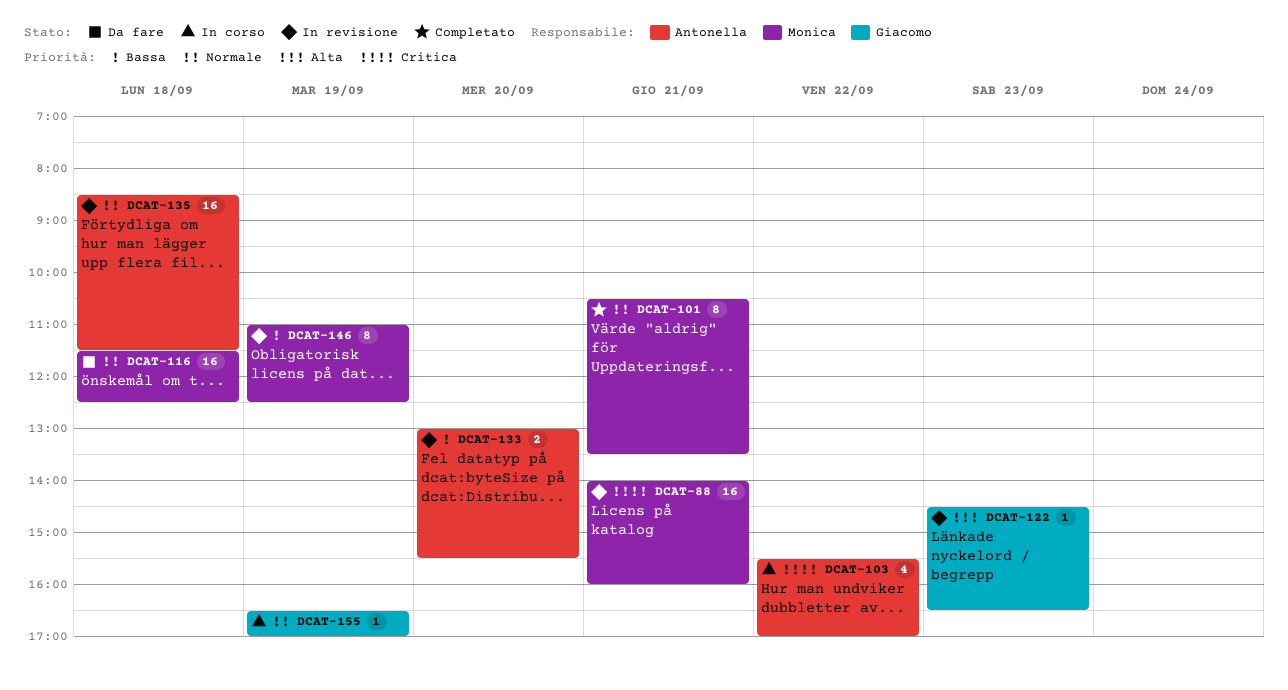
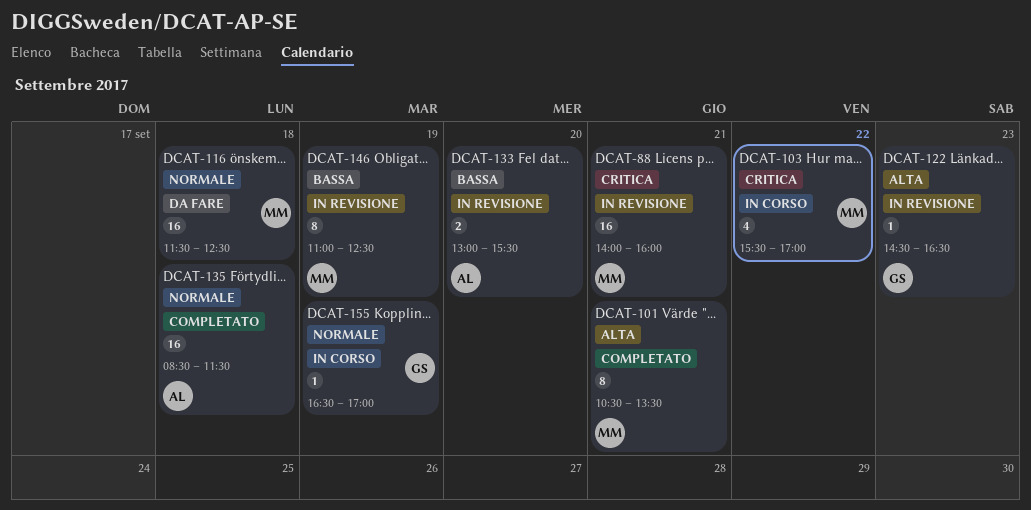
DCAT-101, priority: Normale -> Alta
DCAT-103, owner: Antonella -> Monica
DCAT-135, status: In revisione -> Completato

